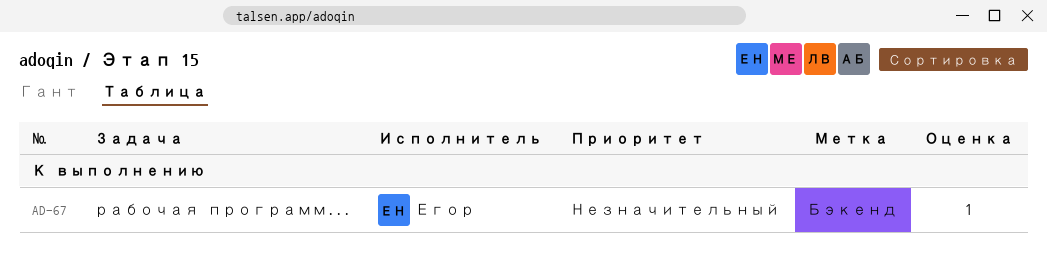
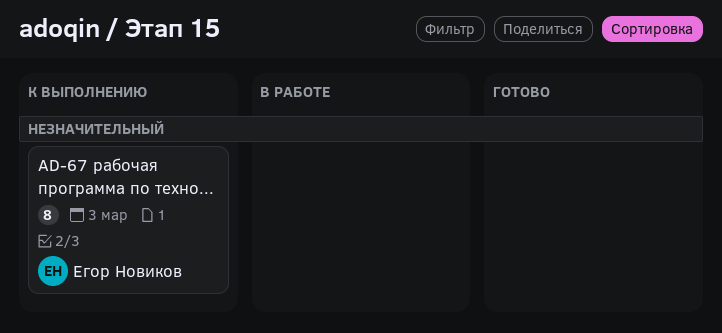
AD-67, estimate: 1 -> 8

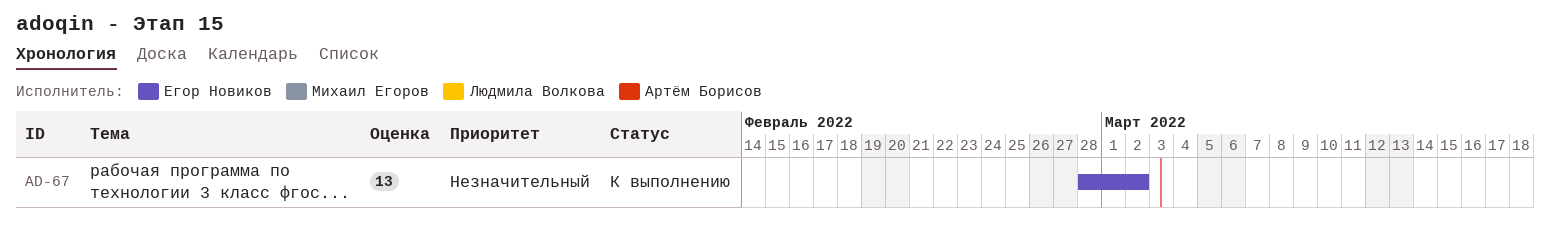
AD-67, estimate: 8 -> 13
AD-67, due: Mar 3 -> Mar 2

